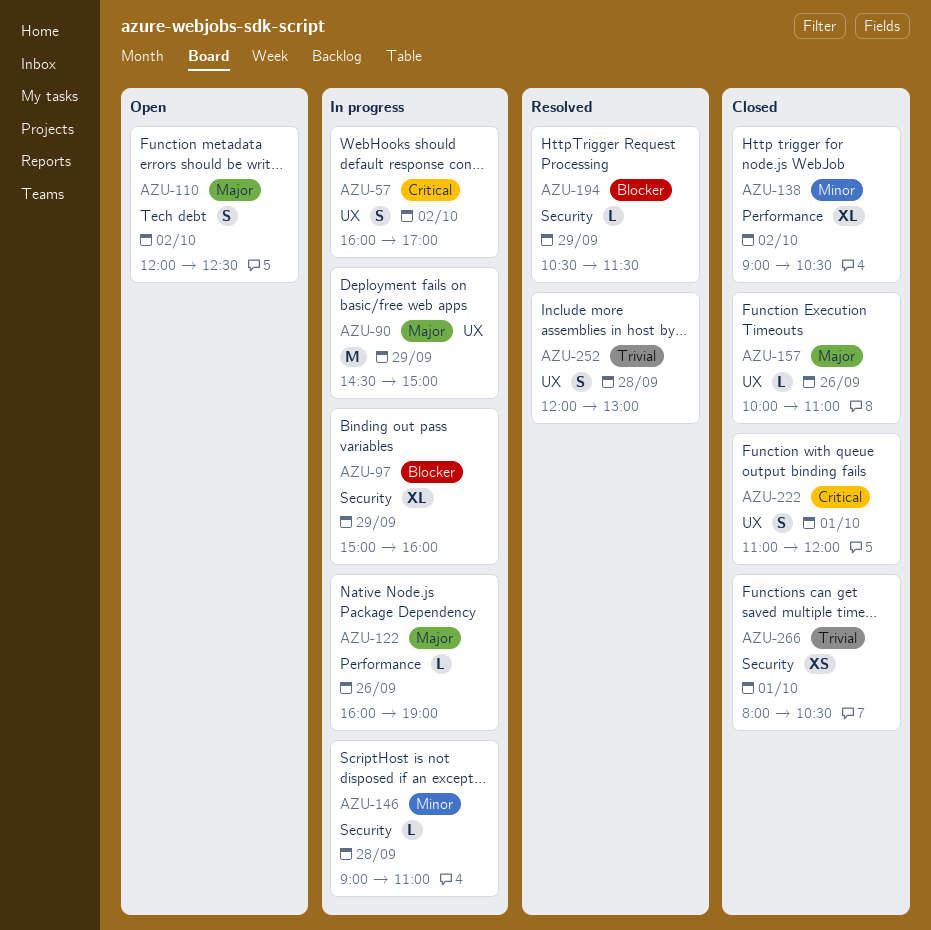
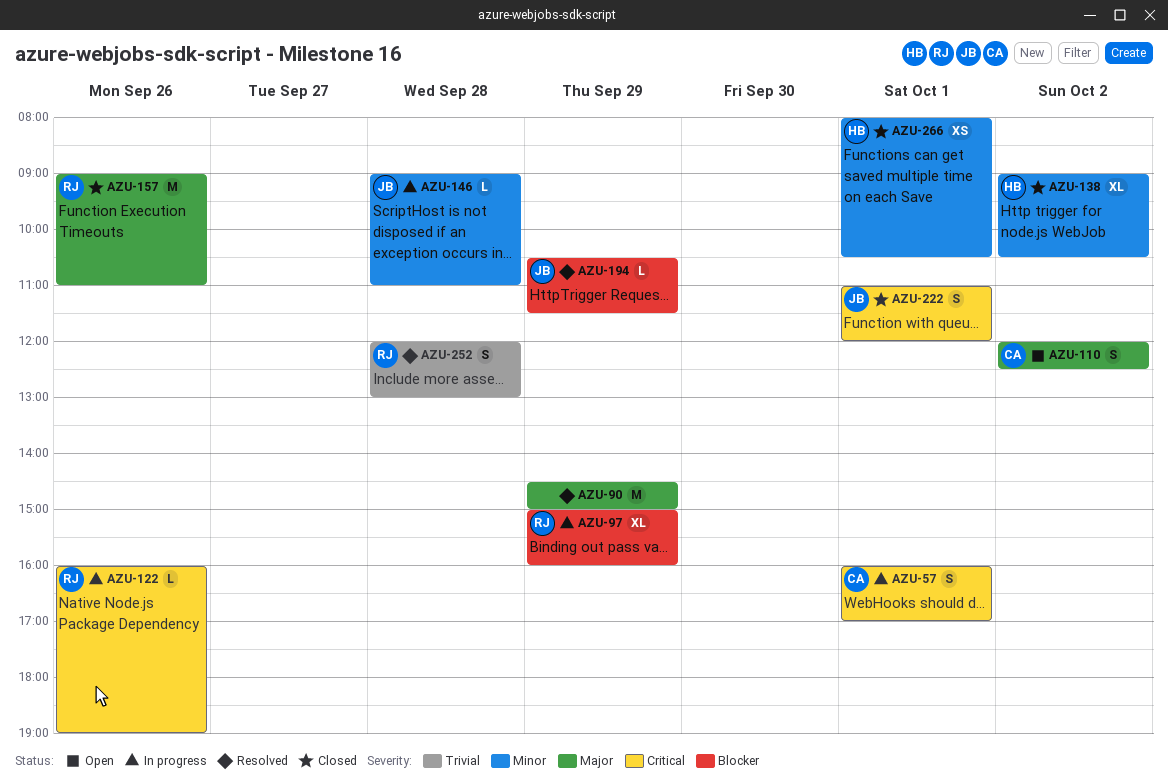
AZU-57, day: Oct 2 -> Oct 1
AZU-90, status: In progress -> Resolved
AZU-122, priority: Major -> Critical
AZU-157, estimate: L -> M
AZU-157, begins: 10:00 -> 09:00
AZU-266, priority: Trivial -> Minor

